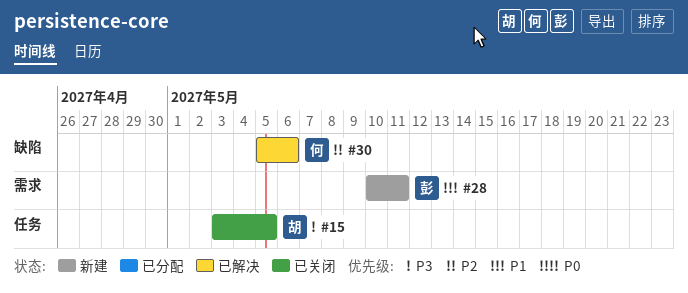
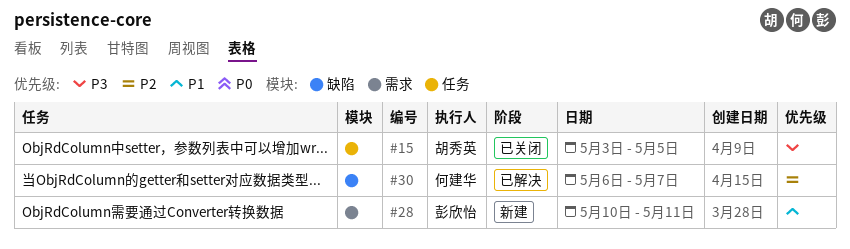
#30, start: May 5 -> May 6
#30, due: May 6 -> May 7

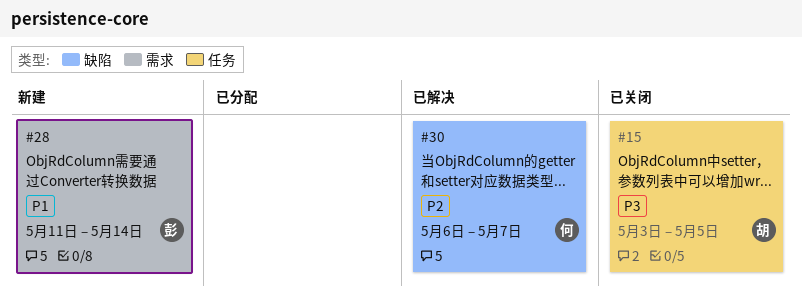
#28, start: May 10 -> May 11
#28, due: May 11 -> May 14

